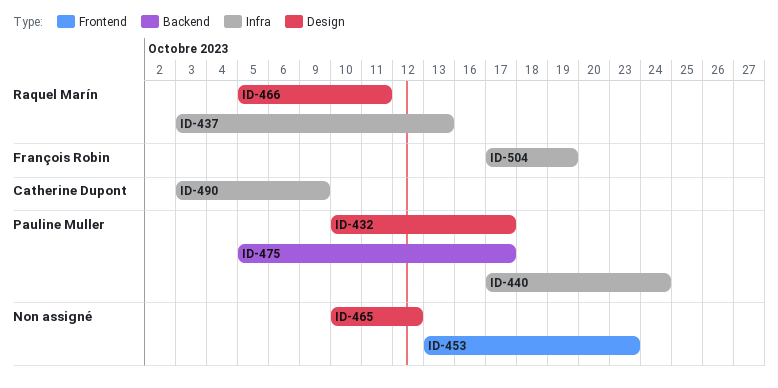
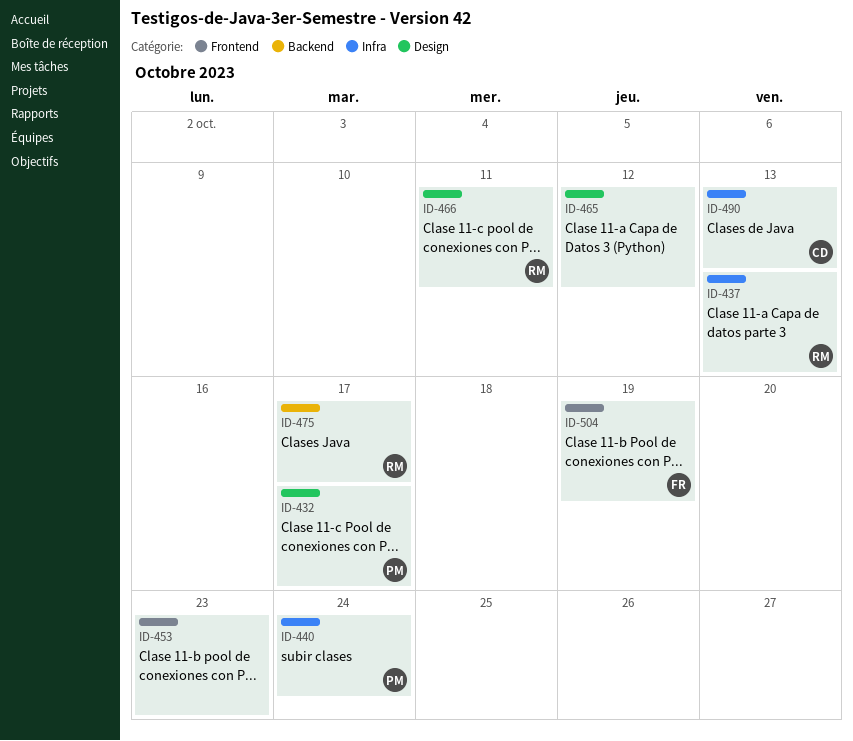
ID-475, owner: Pauline Muller -> Raquel Marín
ID-490, due: Oct 9 -> Oct 13
ID-504, label: Infra -> Frontend

